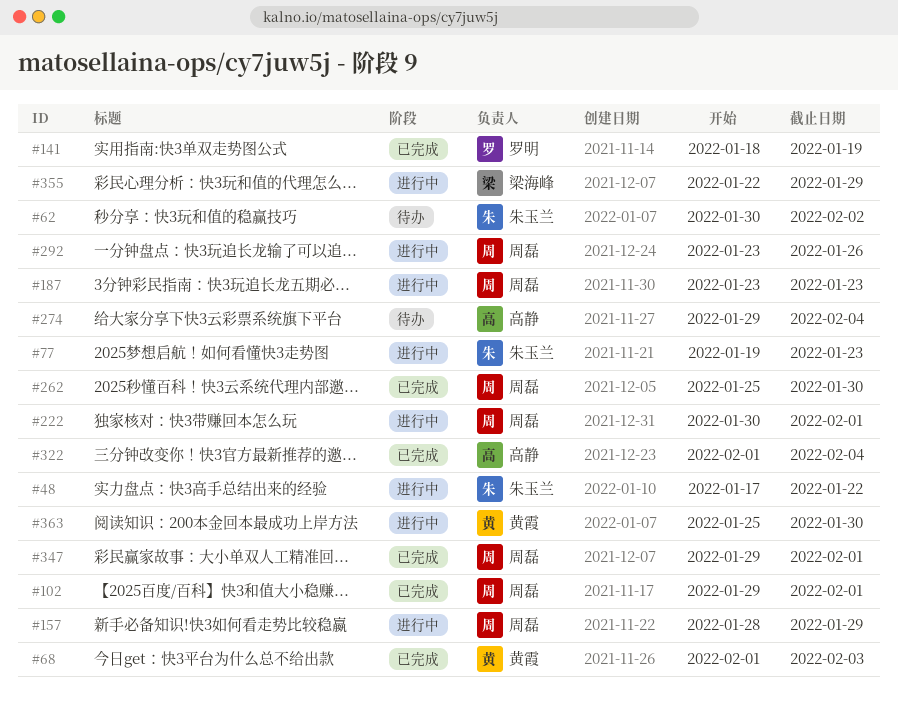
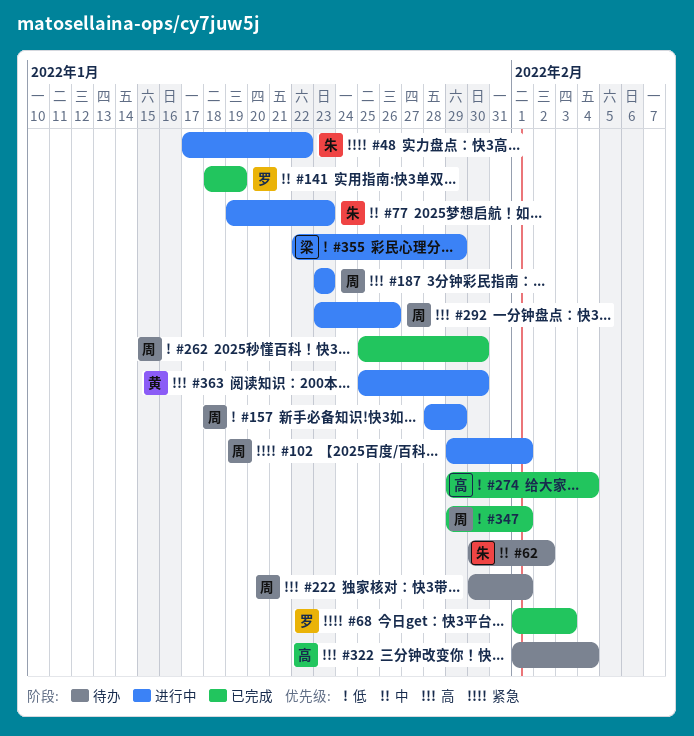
#68, owner: 黄霞 -> 罗明
#102, status: 已完成 -> 进行中
#222, status: 进行中 -> 待办
#274, status: 待办 -> 已完成
#322, status: 已完成 -> 待办

